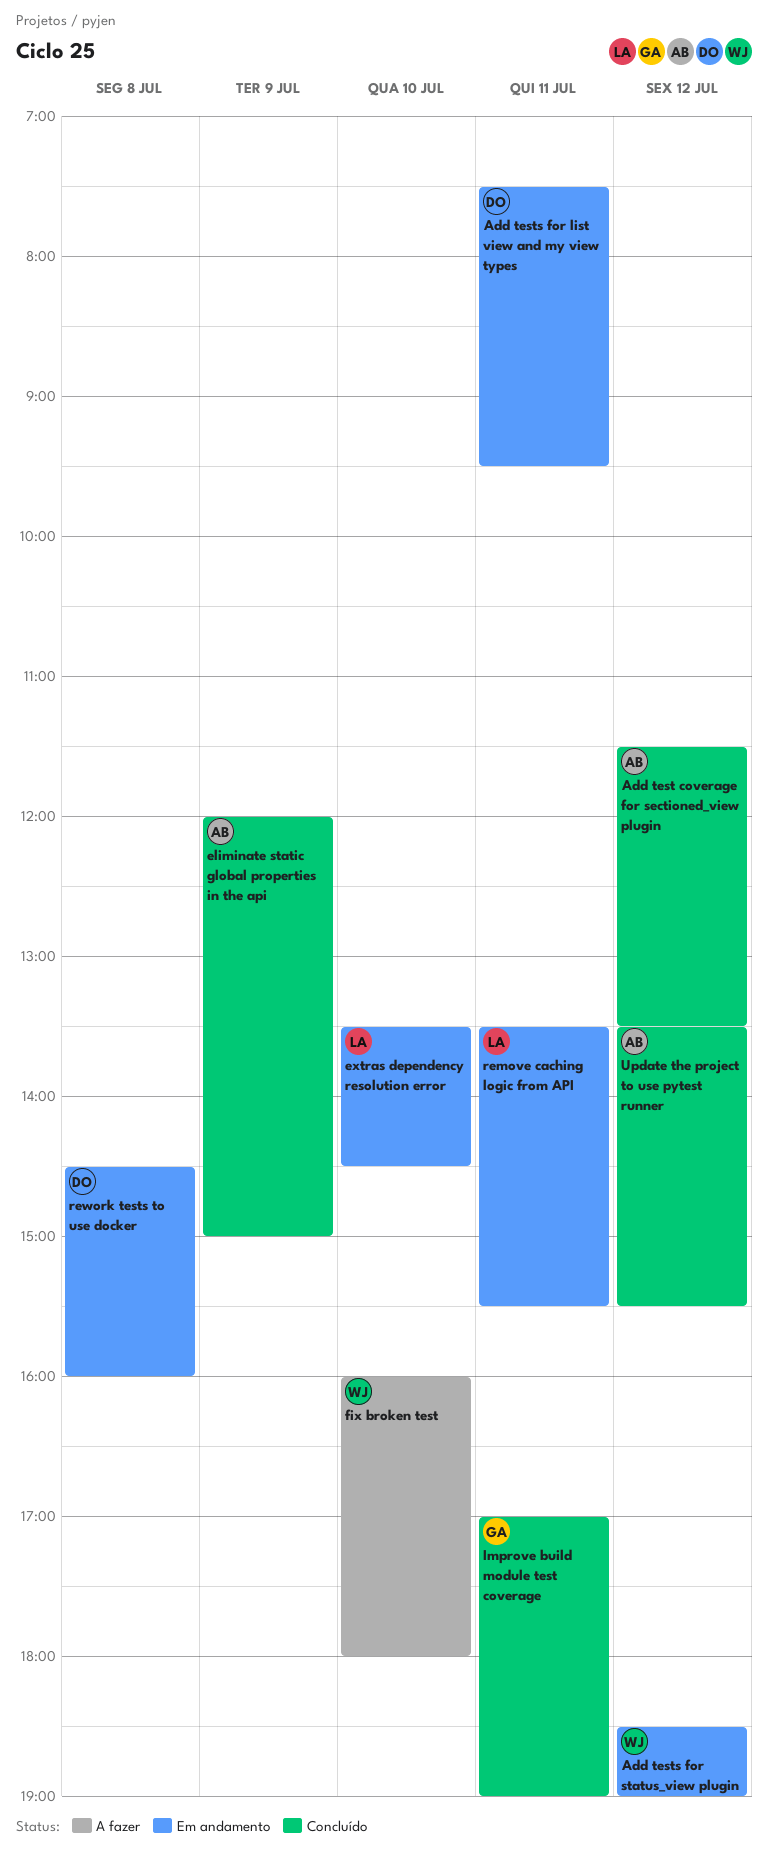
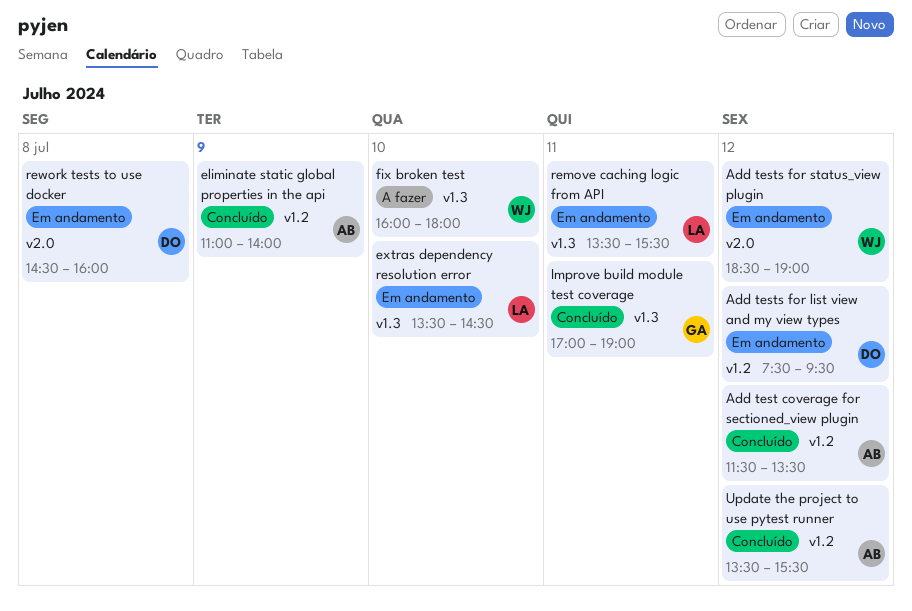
Add tests for list view and my view types, day: Jul 11 -> Jul 12
eliminate static global properties in the api, begins: 12:00 -> 11:00
eliminate static global properties in the api, ends: 15:00 -> 14:00

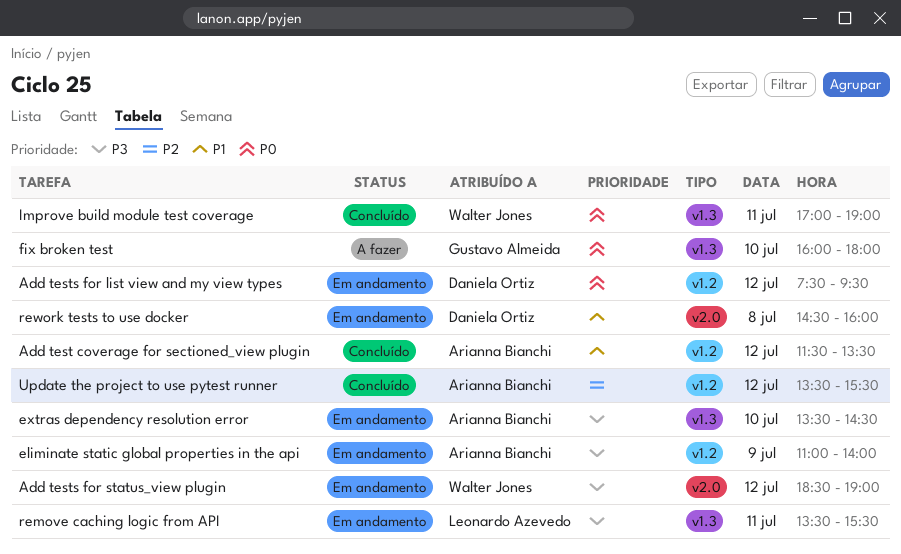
eliminate static global properties in the api, status: Concluído -> Em andamento
extras dependency resolution error, owner: Leonardo Azevedo -> Arianna Bianchi
fix broken test, owner: Walter Jones -> Gustavo Almeida
Improve build module test coverage, owner: Gustavo Almeida -> Walter Jones

